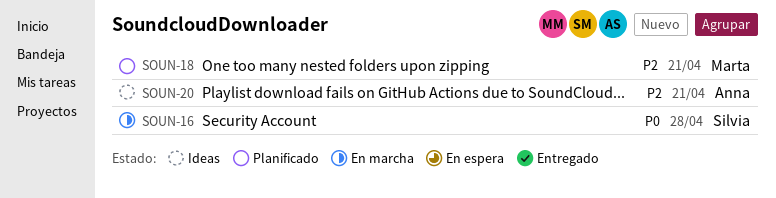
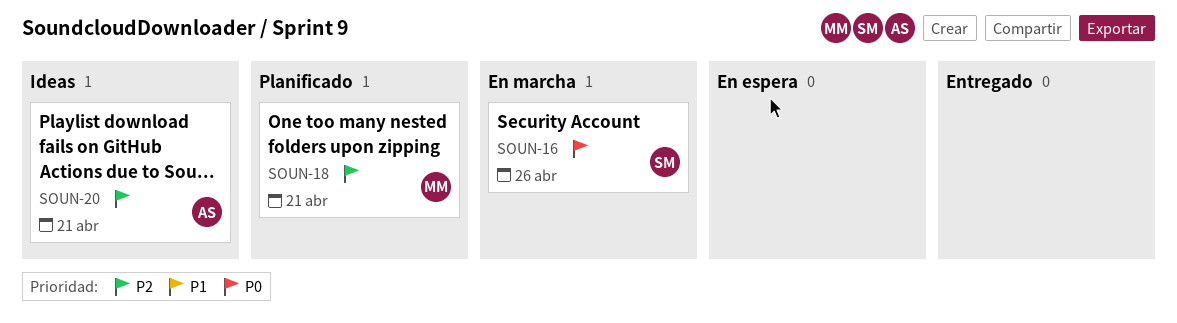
SOUN-16, due: Apr 28 -> Apr 26

